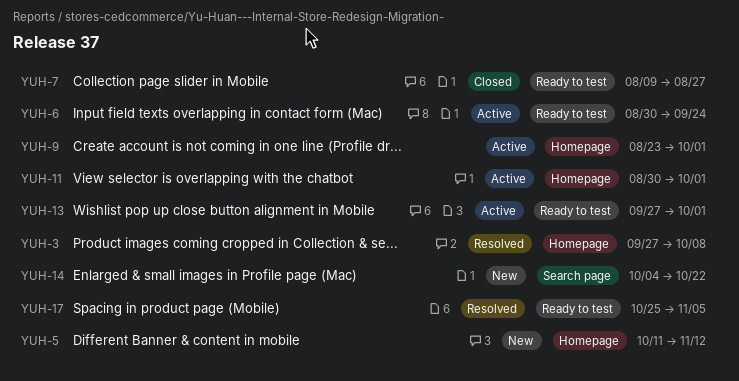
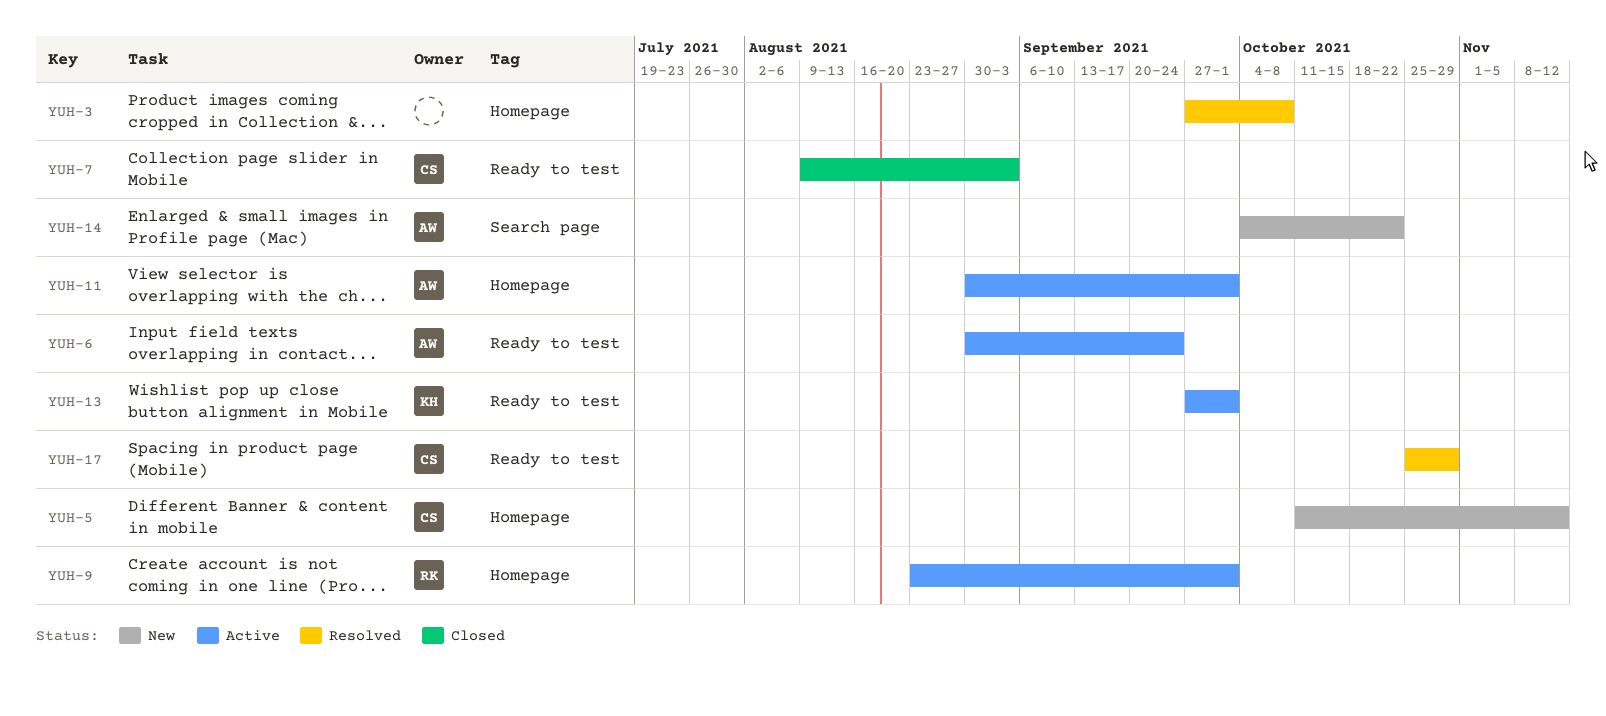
YUH-7, due: Aug 27 -> Sep 3
YUH-17, due: Nov 5 -> Oct 29

